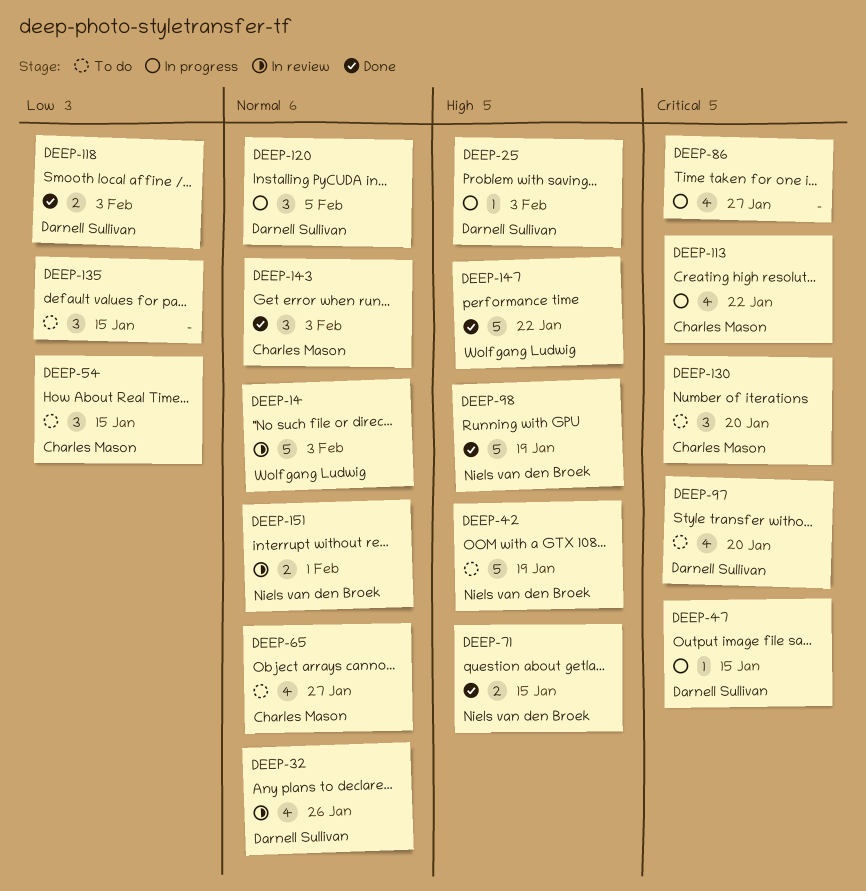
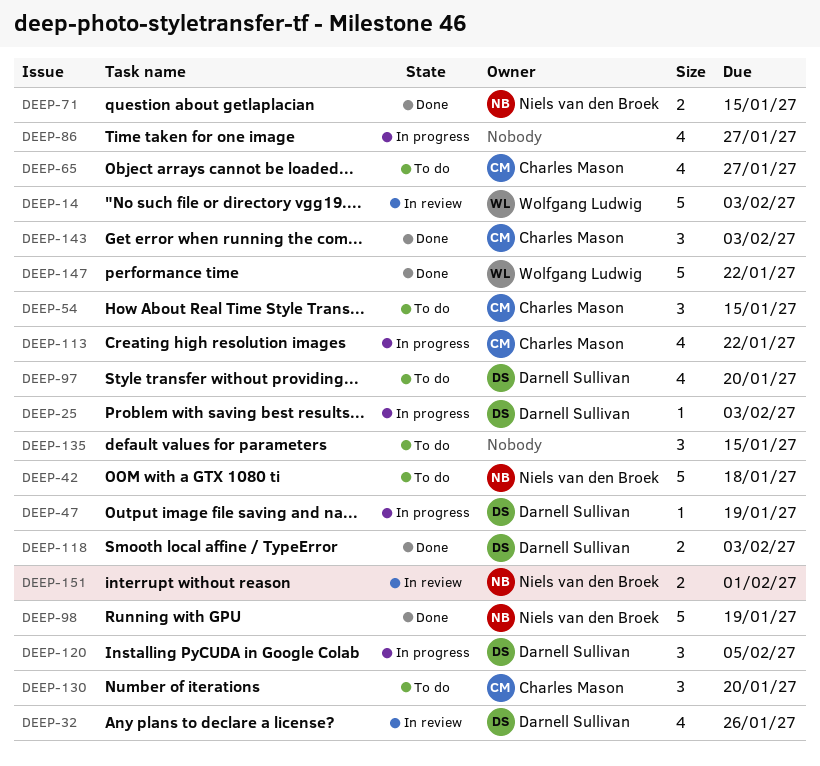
DEEP-42, due: Jan 19 -> Jan 18
DEEP-47, due: Jan 15 -> Jan 19

